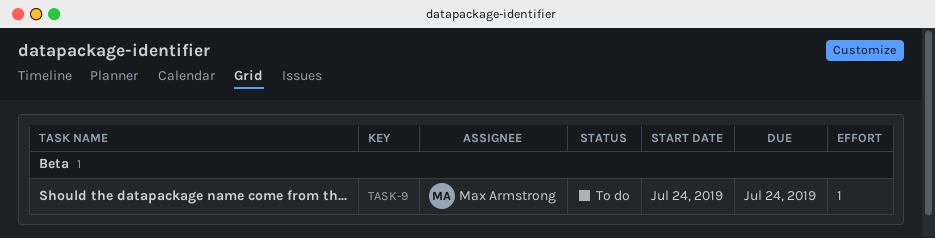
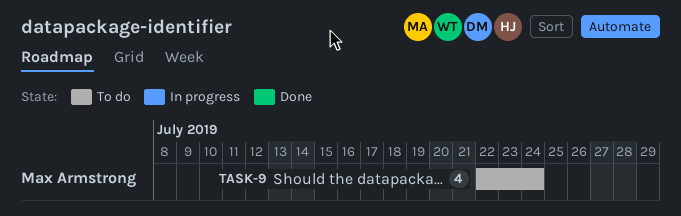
TASK-9, estimate: 1 -> 4
TASK-9, start: Jul 24 -> Jul 22

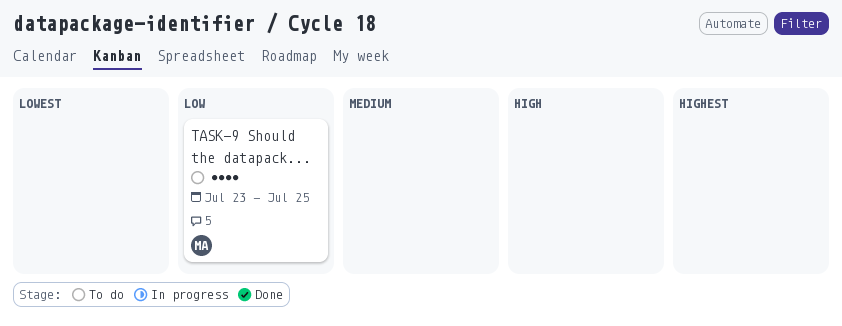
TASK-9, start: Jul 22 -> Jul 23
TASK-9, due: Jul 24 -> Jul 25

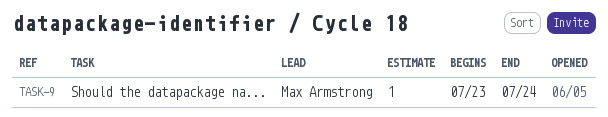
TASK-9, estimate: 4 -> 1
TASK-9, due: Jul 25 -> Jul 24

